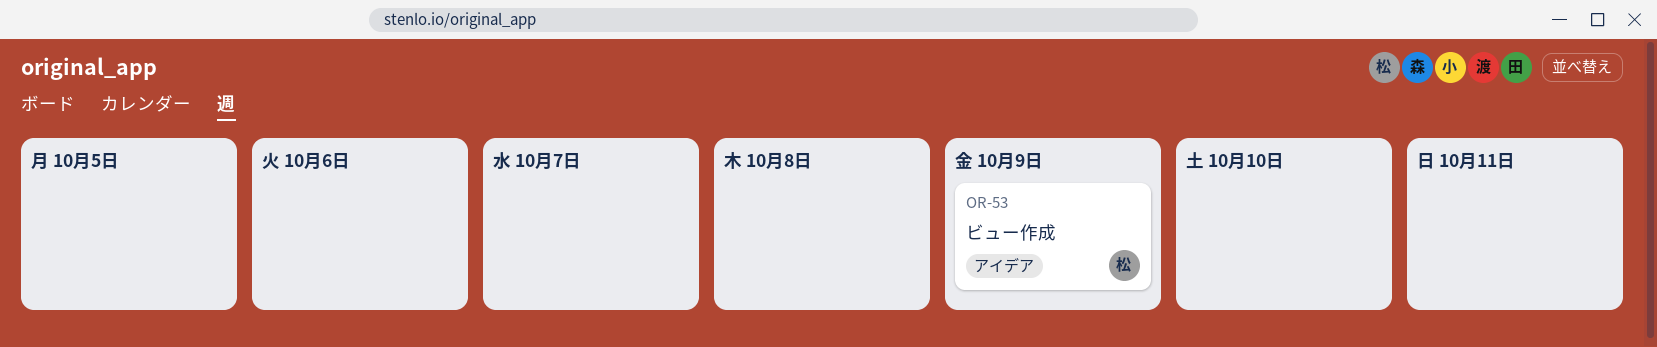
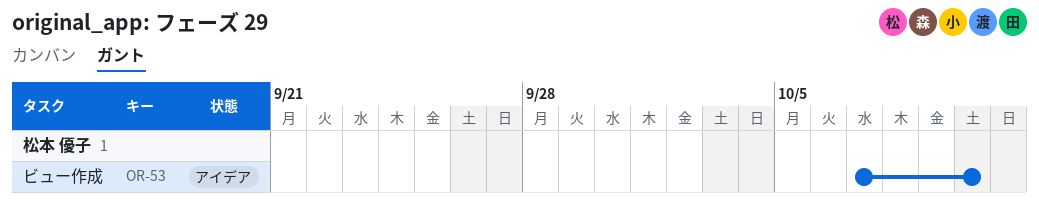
OR-53, due: Oct 9 -> Oct 10

